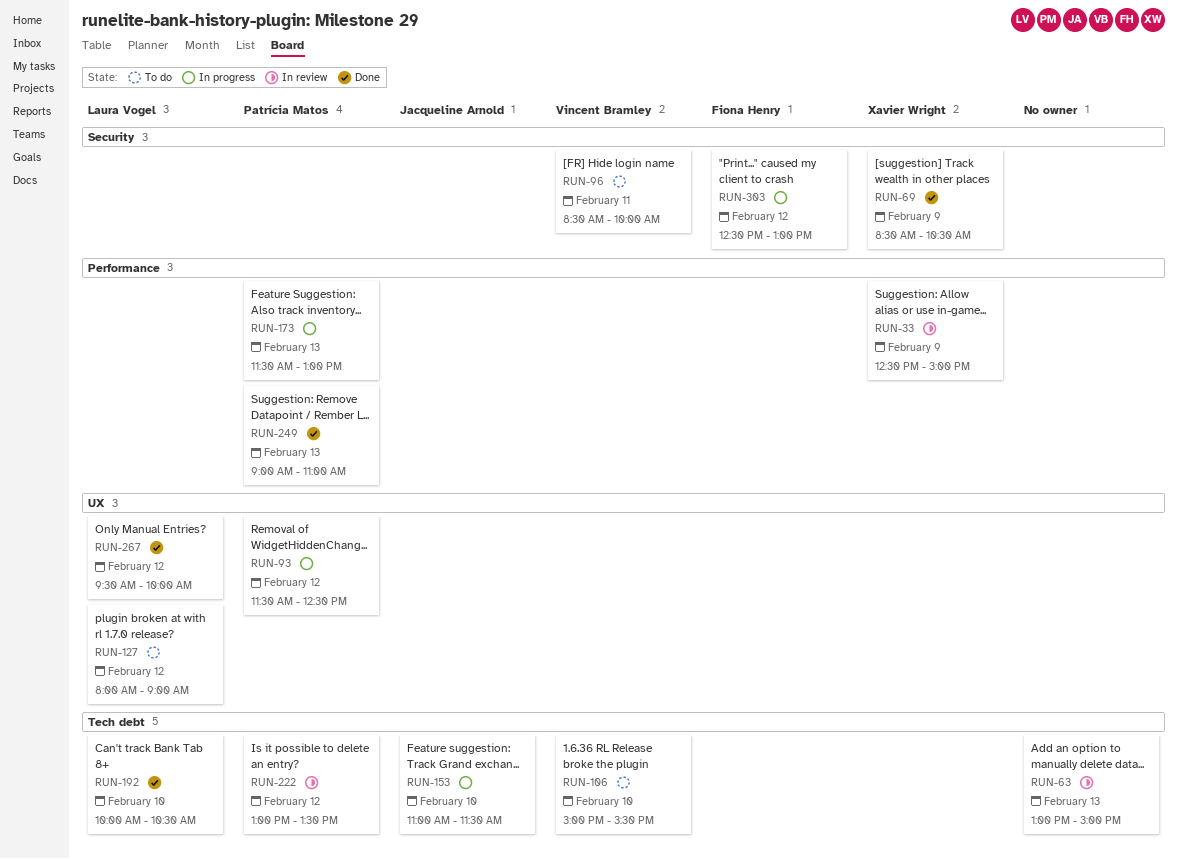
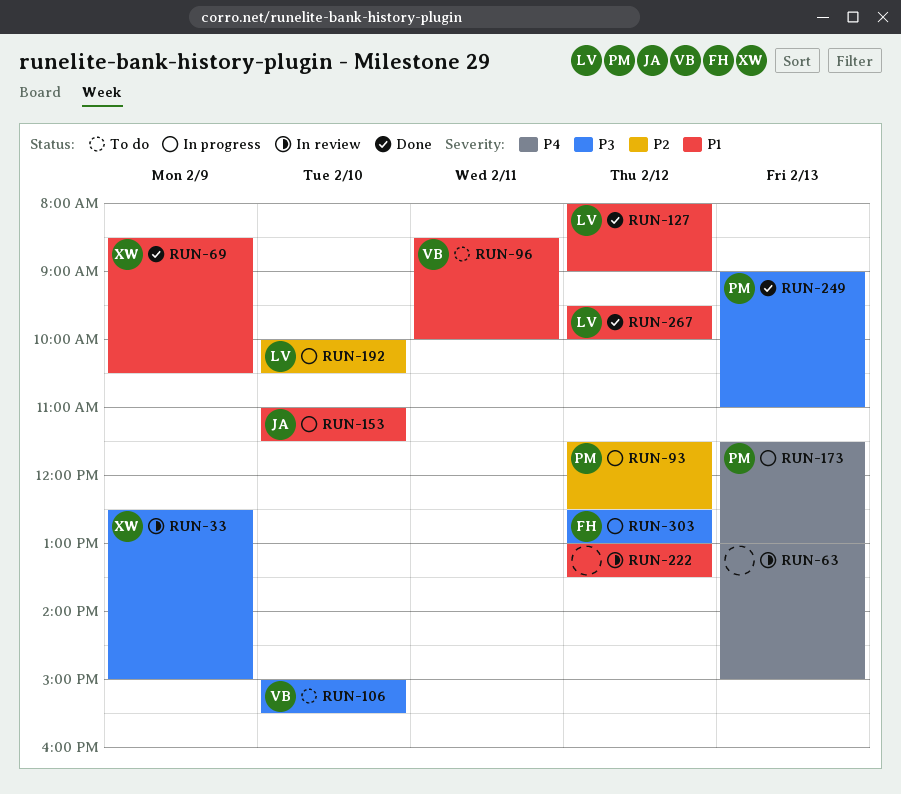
RUN-127, status: To do -> Done
RUN-192, status: Done -> In progress
RUN-222, owner: Patrícia Matos -> none

